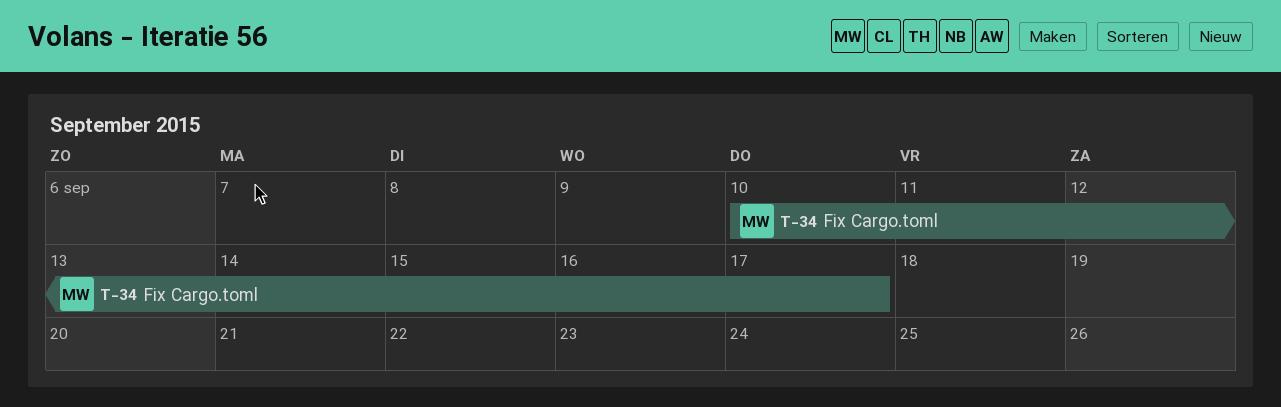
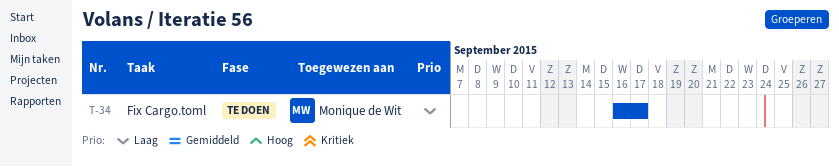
T-34, start: Sep 10 -> Sep 16

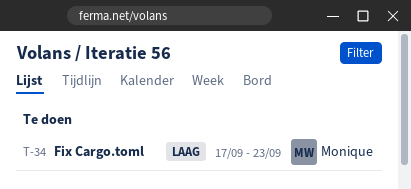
T-34, start: Sep 16 -> Sep 17
T-34, due: Sep 17 -> Sep 23

